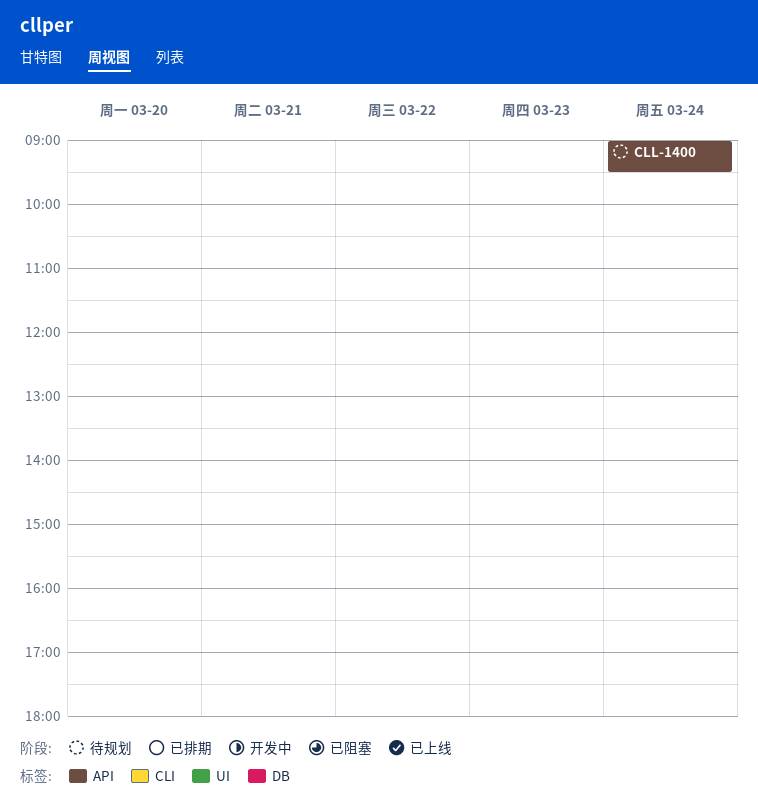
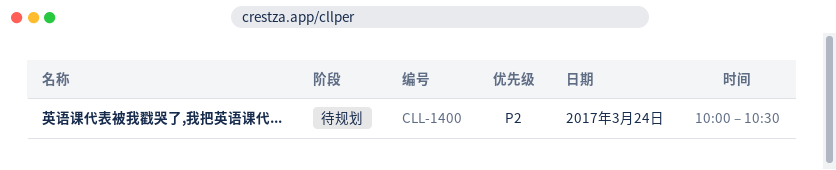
CLL-1400, begins: 09:00 -> 10:00
CLL-1400, ends: 09:30 -> 10:30

